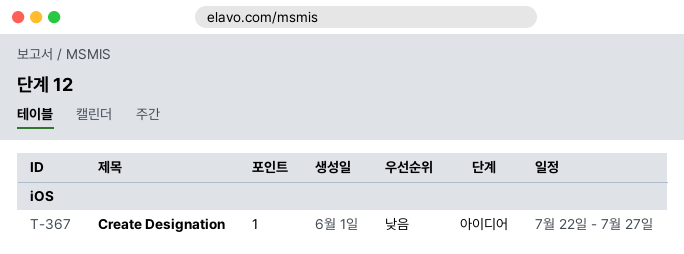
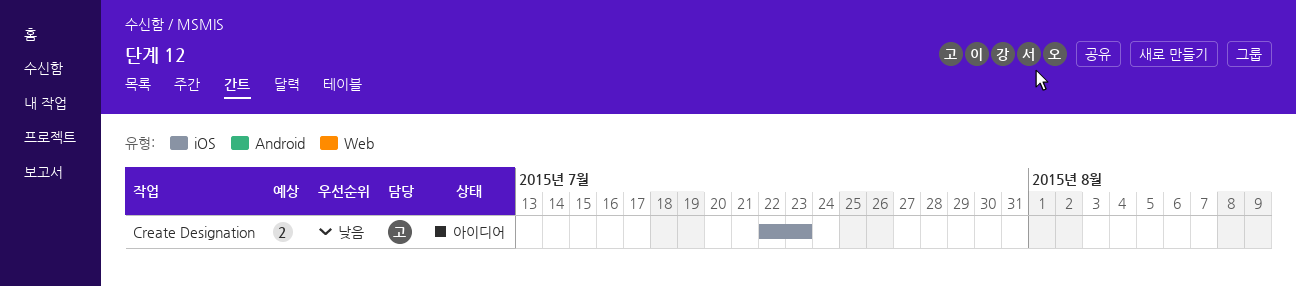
Create Designation, estimate: 1 -> 2
Create Designation, due: Jul 27 -> Jul 23

